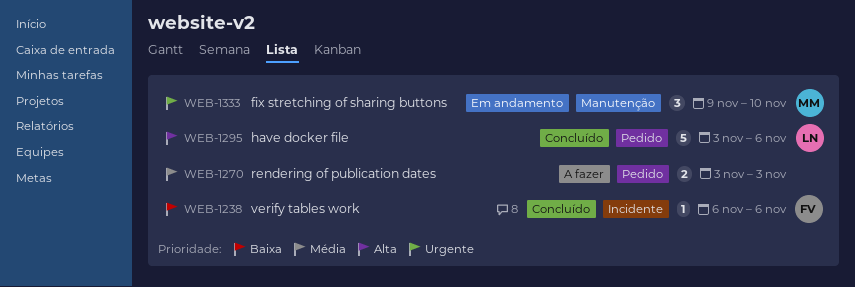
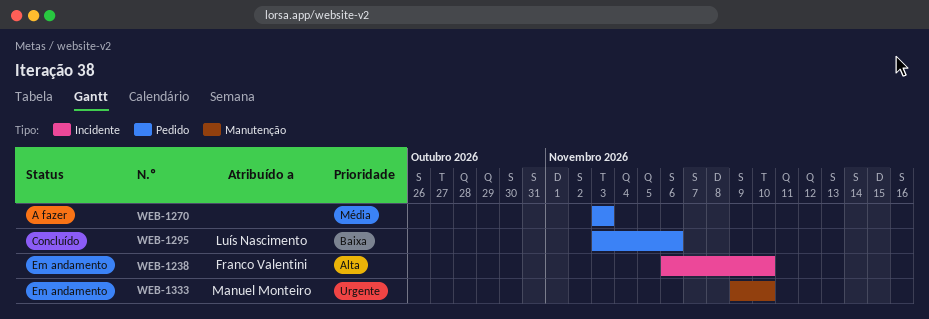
WEB-1238, status: Concluído -> Em andamento
WEB-1238, priority: Baixa -> Alta
WEB-1238, due: Nov 6 -> Nov 10
WEB-1295, priority: Alta -> Baixa

